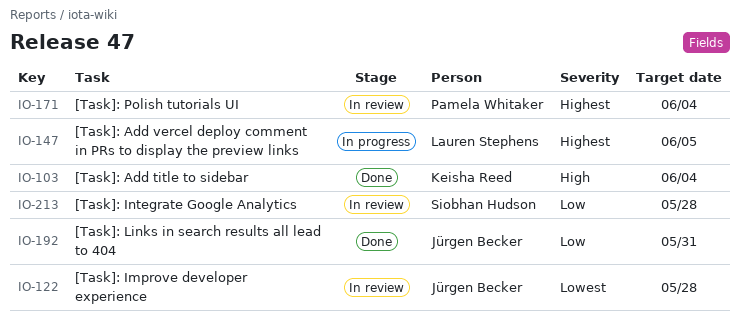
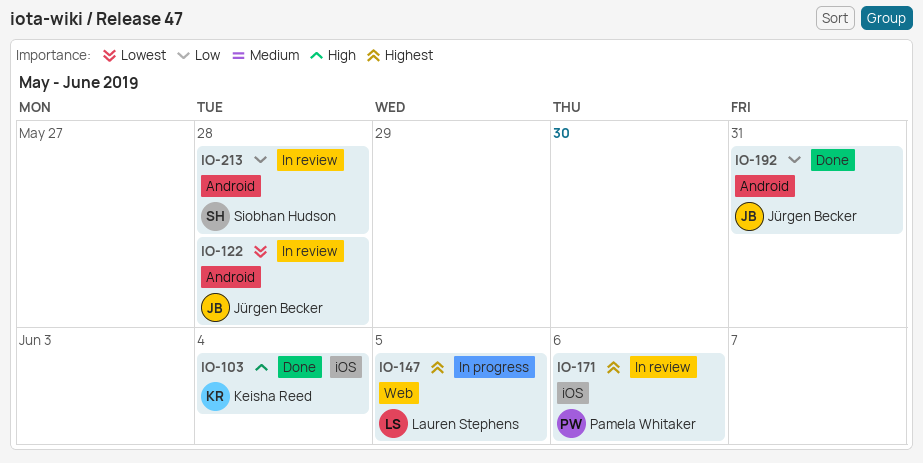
IO-171, due: Jun 4 -> Jun 6

